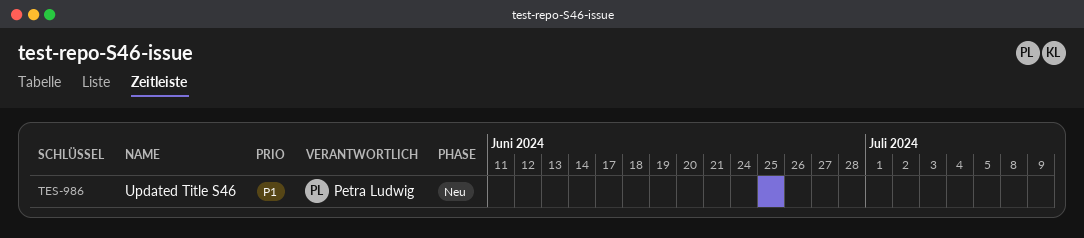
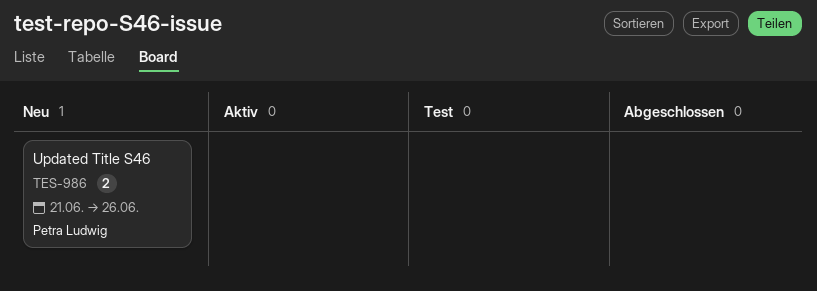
TES-986, start: Jun 25 -> Jun 21
TES-986, due: Jun 25 -> Jun 26

